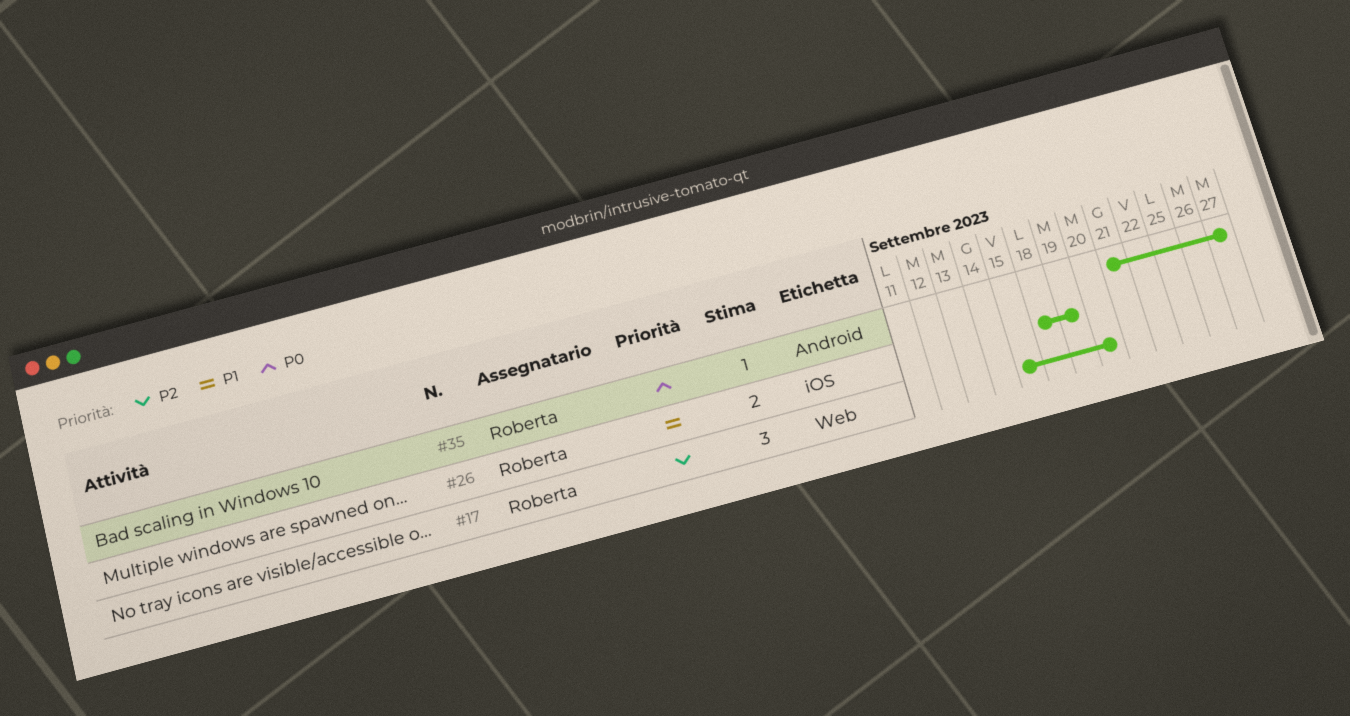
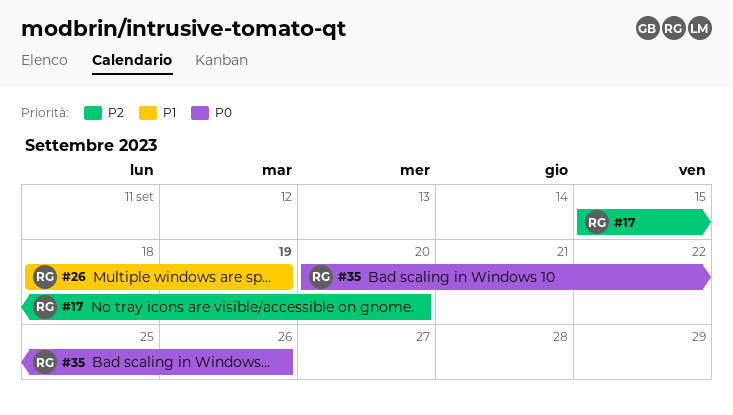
#35, start: Sep 21 -> Sep 20
#35, due: Sep 27 -> Sep 26

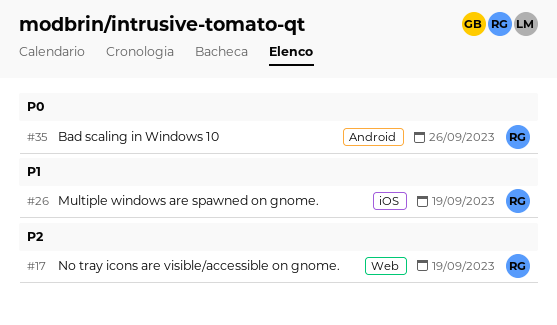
#17, due: Sep 20 -> Sep 19

